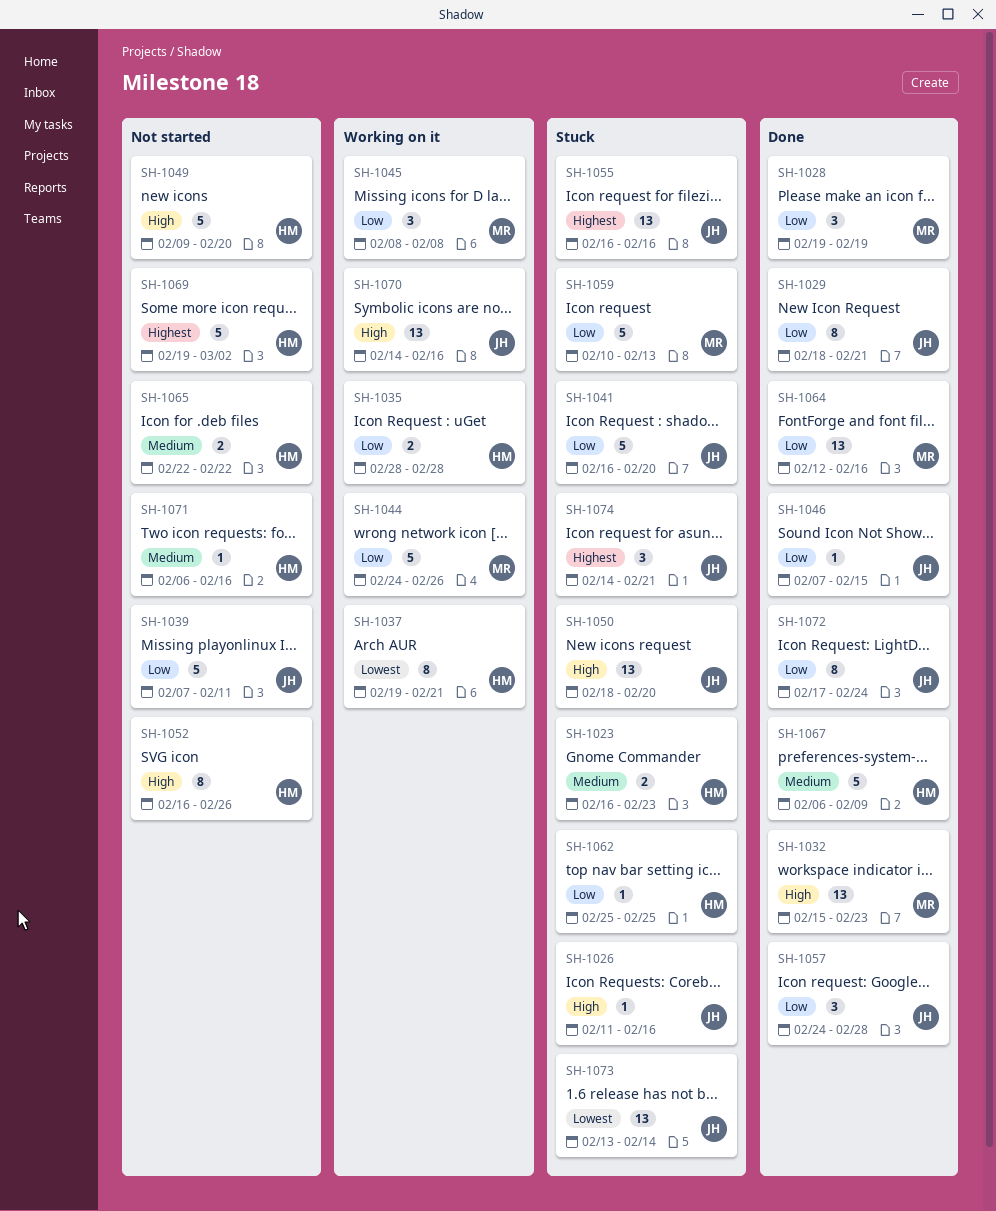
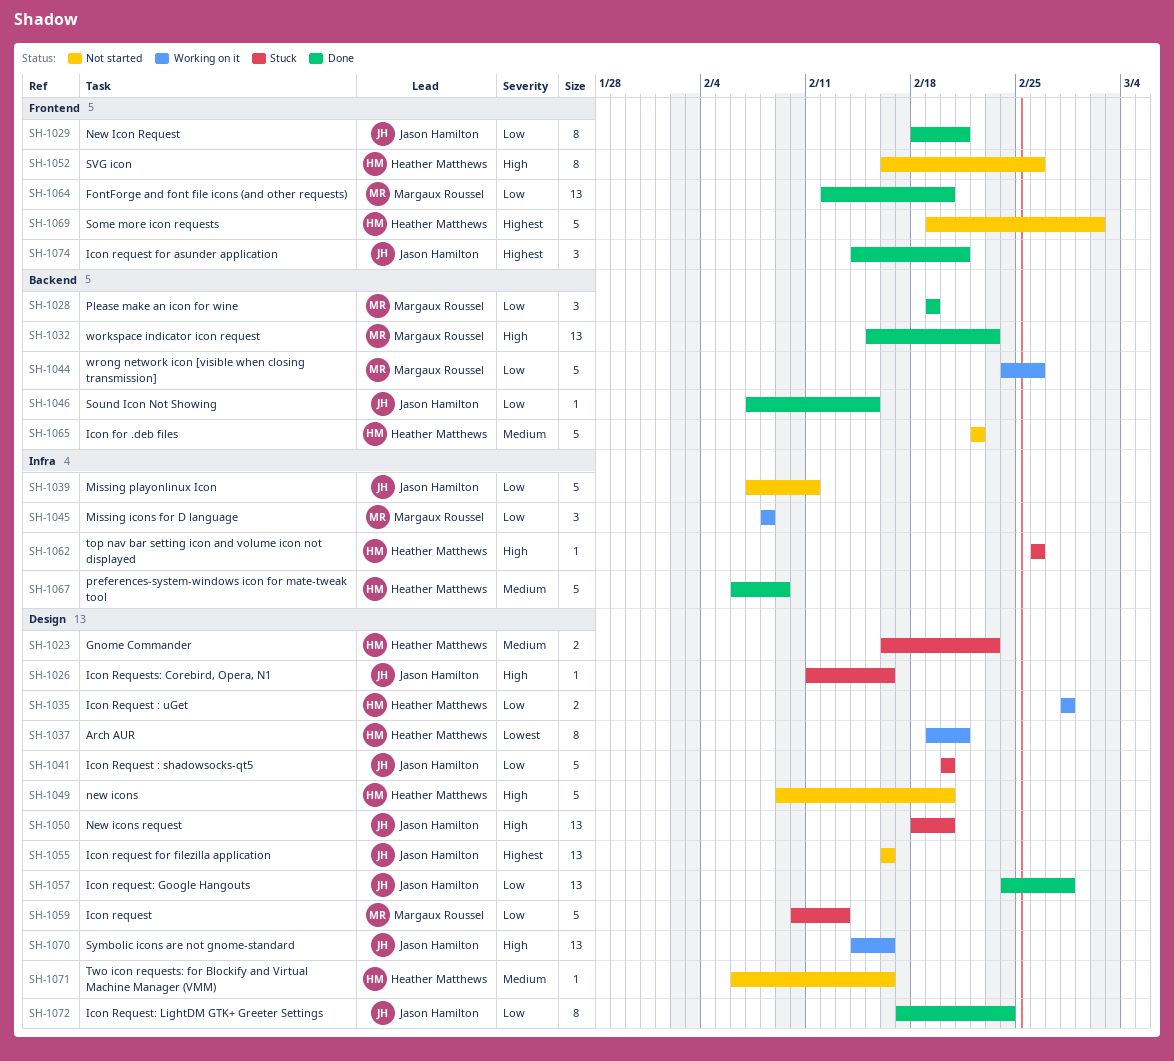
SH-1041, start: Feb 16 -> Feb 20
SH-1055, status: Stuck -> Not started
SH-1057, estimate: 3 -> 13
SH-1062, priority: Low -> High
SH-1062, start: Feb 25 -> Feb 26
SH-1062, due: Feb 25 -> Feb 26
SH-1064, due: Feb 16 -> Feb 20
SH-1065, estimate: 2 -> 5
SH-1073: present -> none
SH-1074, status: Stuck -> Done

